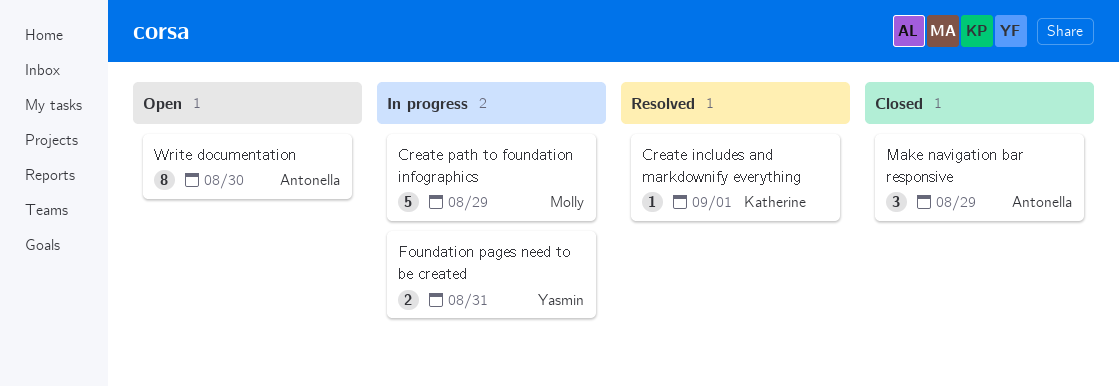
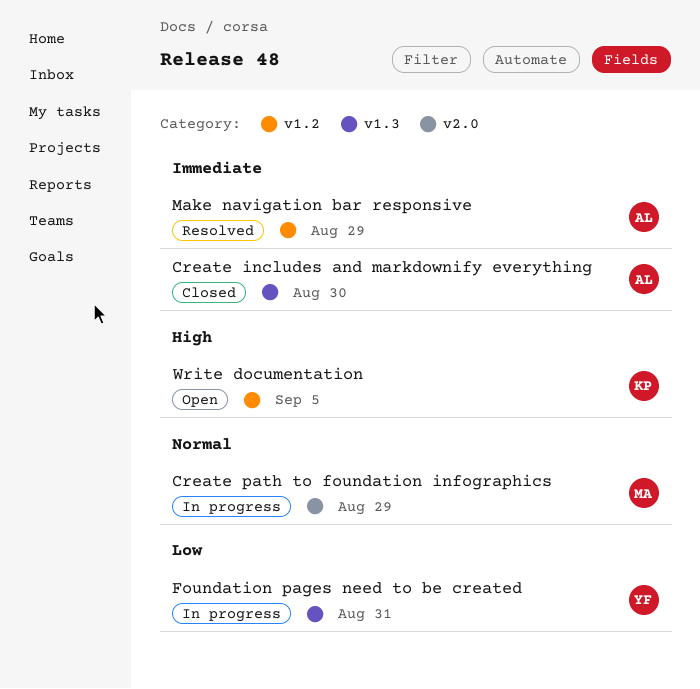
Create includes and markdownify everything, status: Resolved -> Closed
Create includes and markdownify everything, owner: Katherine -> Antonella
Create includes and markdownify everything, due: Sep 1 -> Aug 30
Make navigation bar responsive, status: Closed -> Resolved
Write documentation, owner: Antonella -> Katherine
Write documentation, due: Aug 30 -> Sep 5

